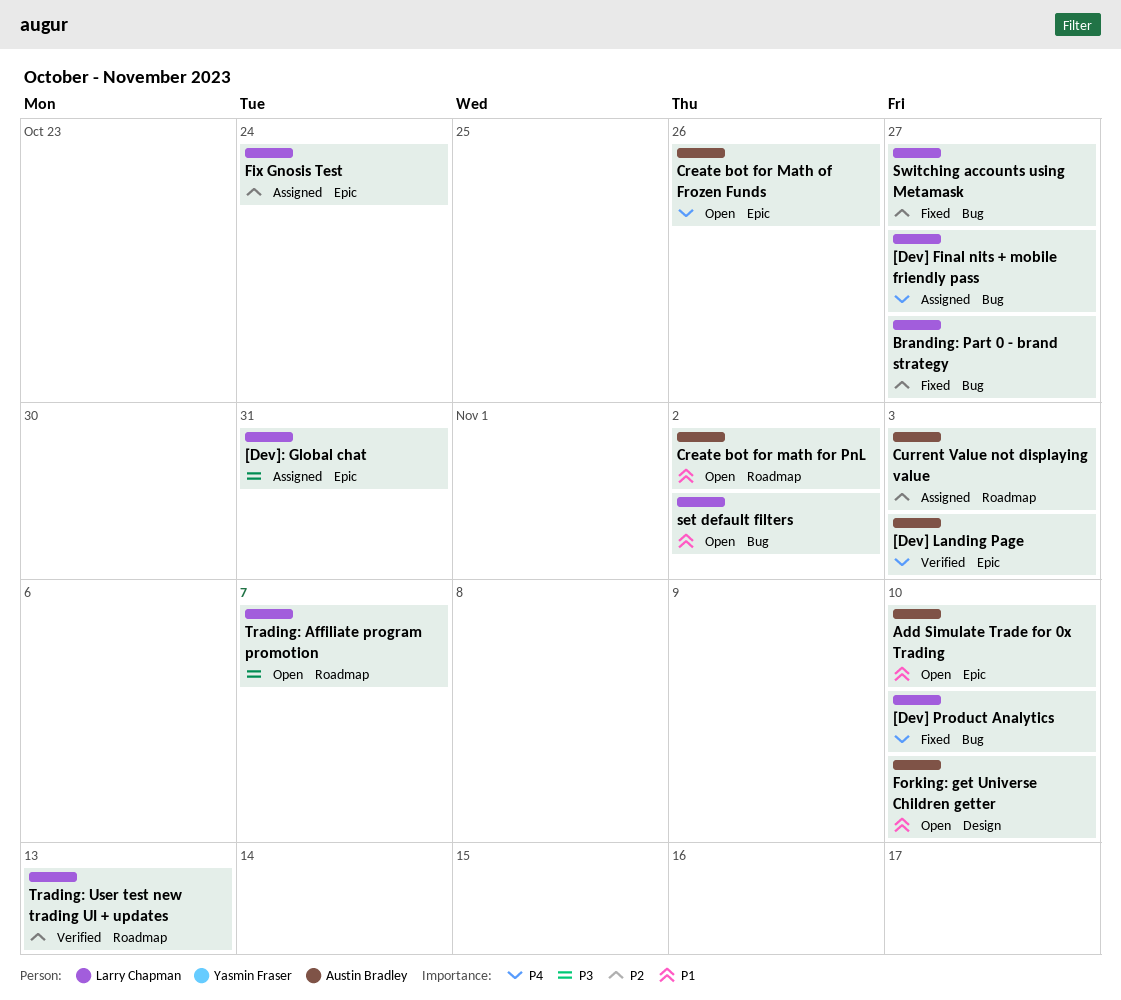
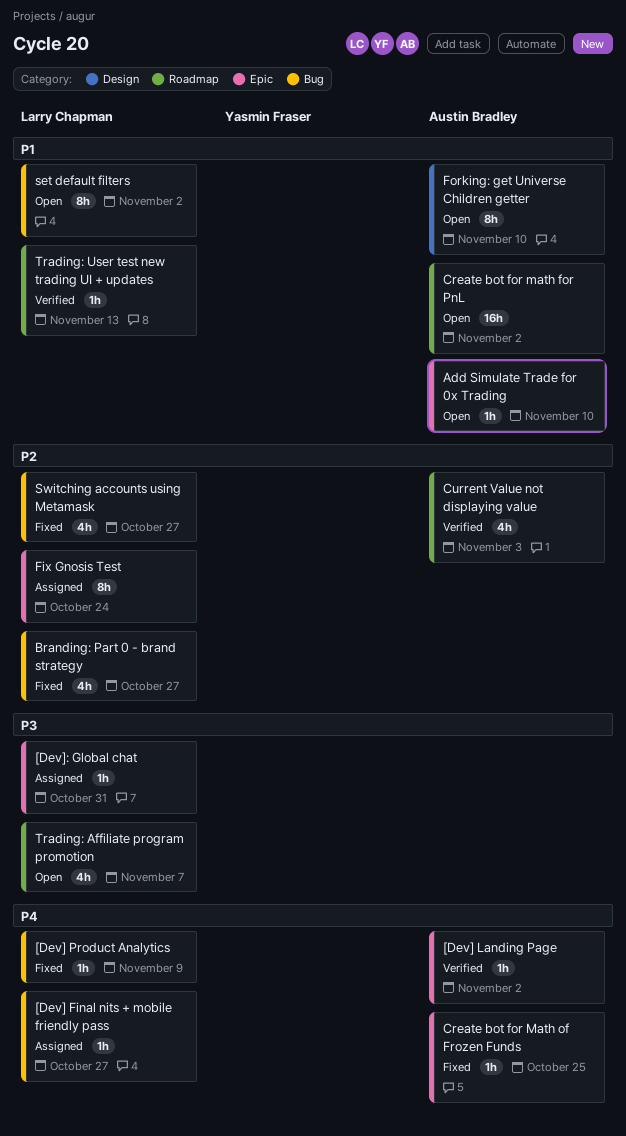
[Dev] Landing Page, due: Nov 3 -> Nov 2
[Dev] Product Analytics, due: Nov 10 -> Nov 9
Create bot for Math of Frozen Funds, status: Open -> Fixed
Create bot for Math of Frozen Funds, due: Oct 26 -> Oct 25
Current Value not displaying value, status: Assigned -> Verified
Trading: User test new trading UI + updates, priority: P2 -> P1

